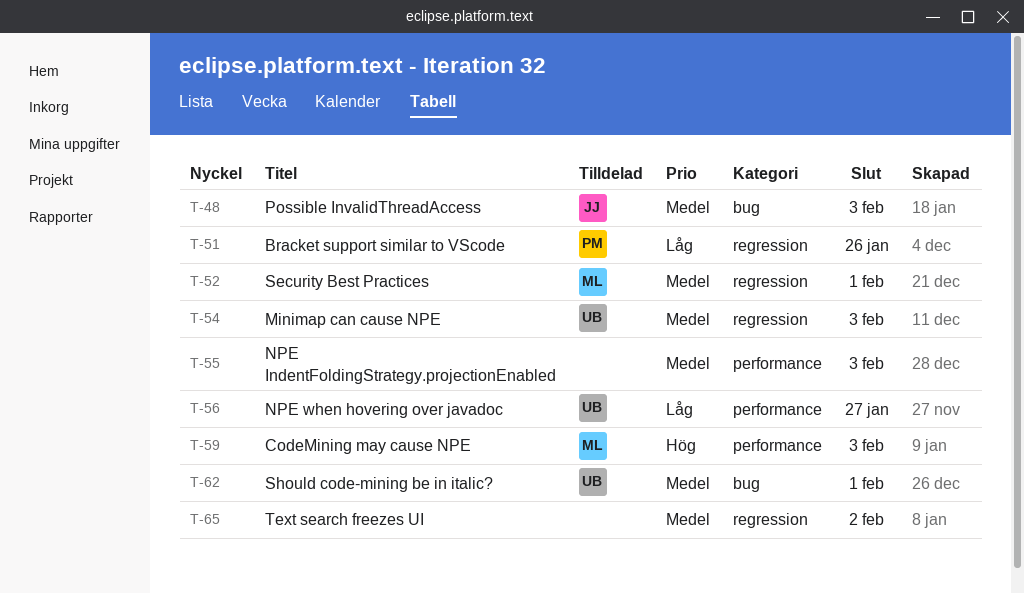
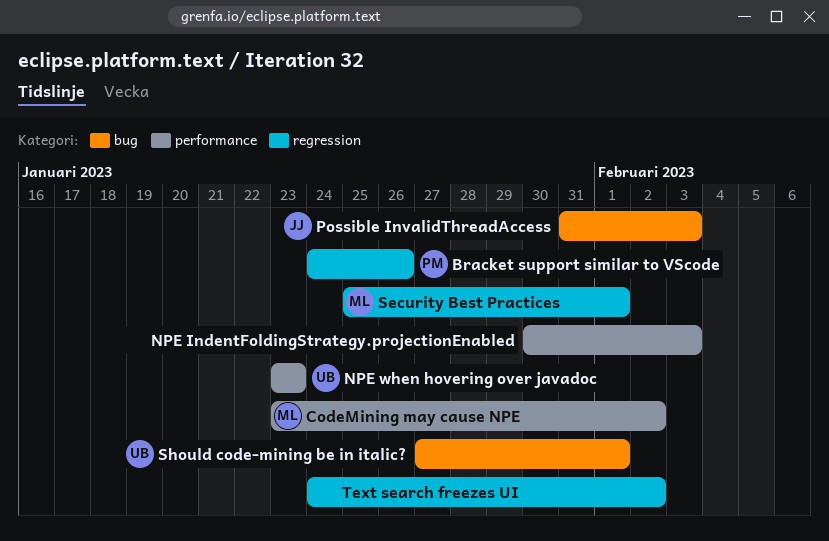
CodeMining may cause NPE, due: Feb 3 -> Feb 2
Minimap can cause NPE: present -> none
NPE when hovering over javadoc, due: Jan 27 -> Jan 23

